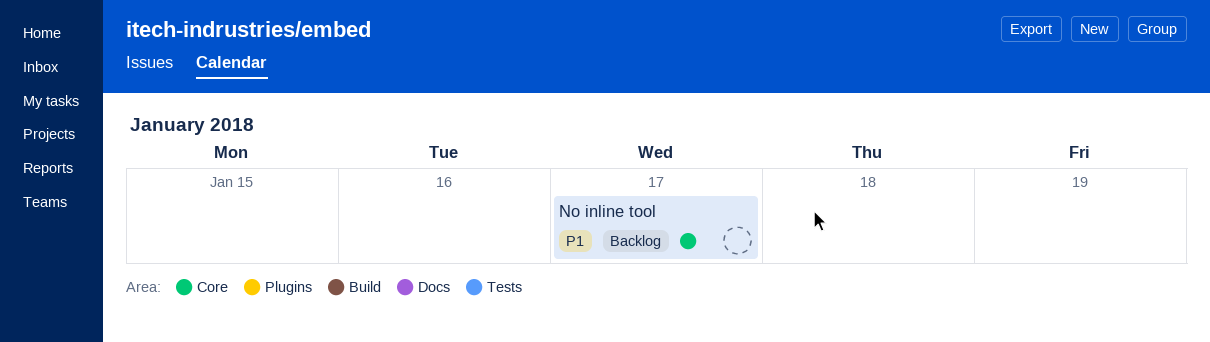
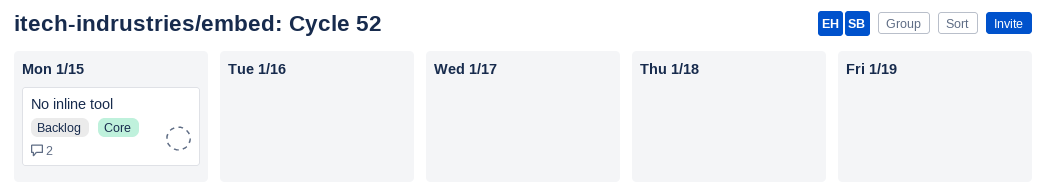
No inline tool, due: Jan 17 -> Jan 15

